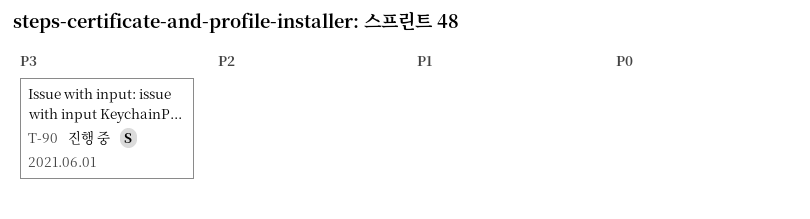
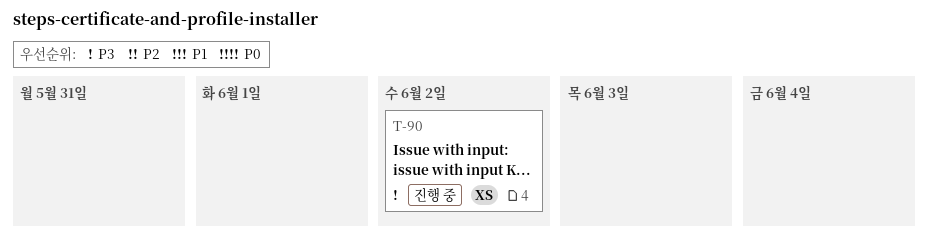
T-90, estimate: S -> XS
T-90, due: Jun 1 -> Jun 2

